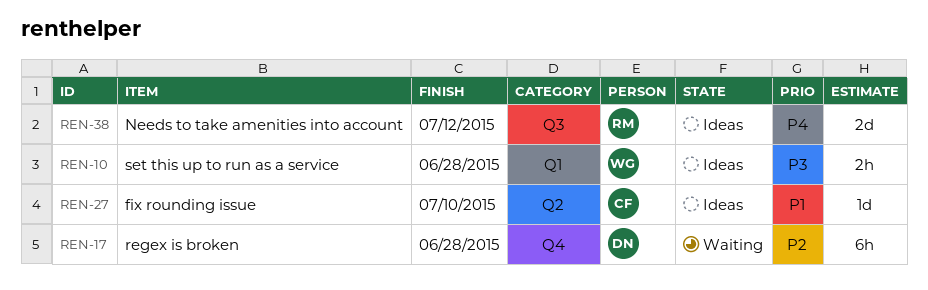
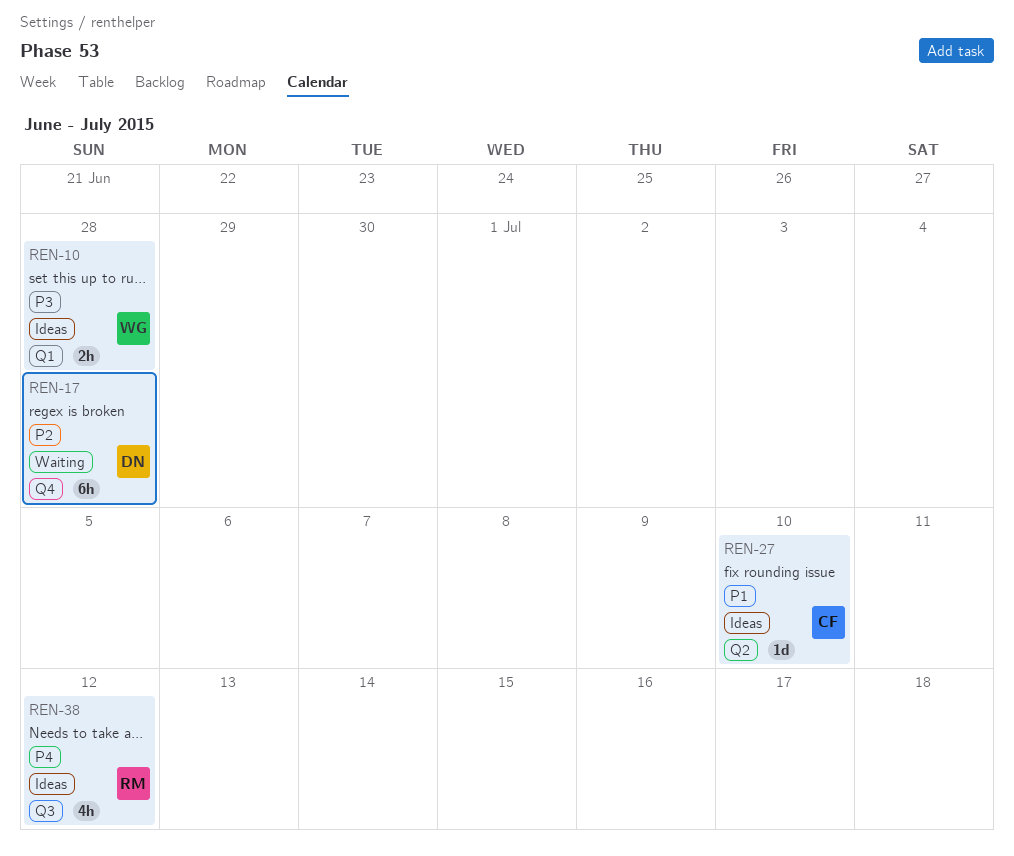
REN-38, estimate: 2d -> 4h

